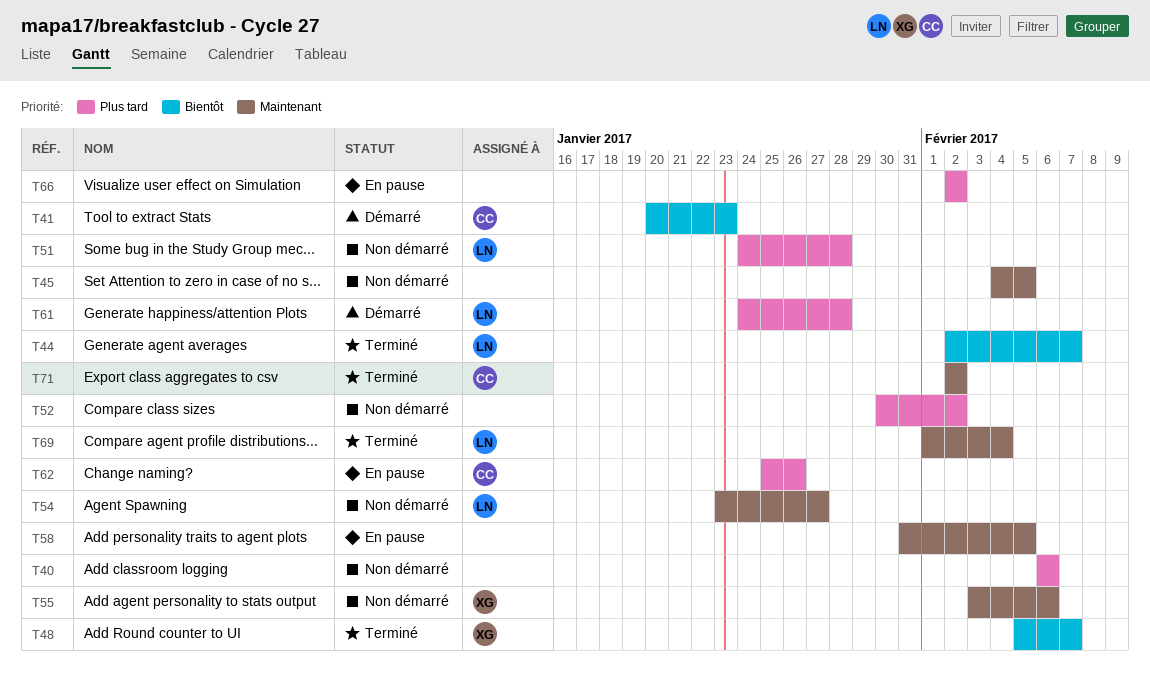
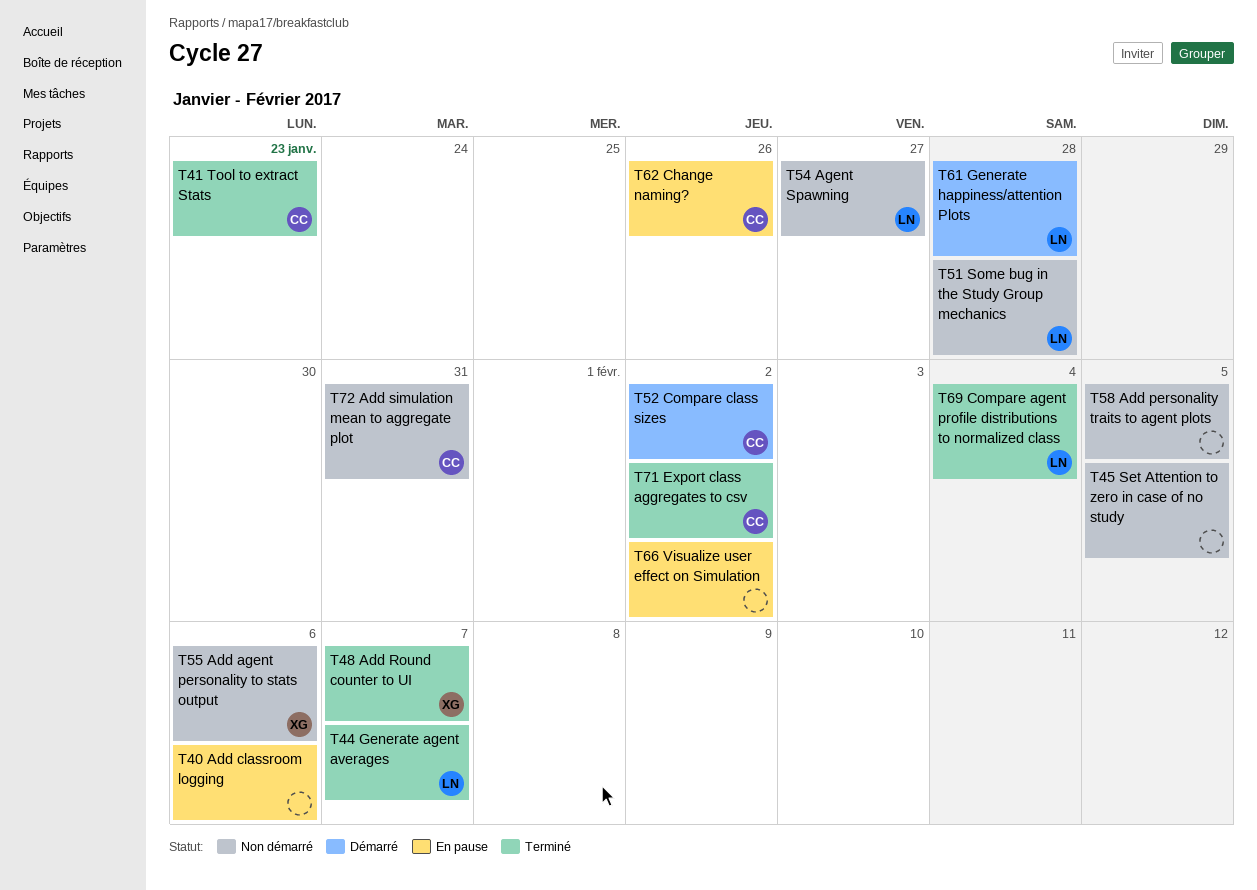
T40, status: Non démarré -> En pause
T41, status: Démarré -> Terminé
T52, status: Non démarré -> Démarré
T52, owner: none -> CC
T58, status: En pause -> Non démarré
T72: none -> present

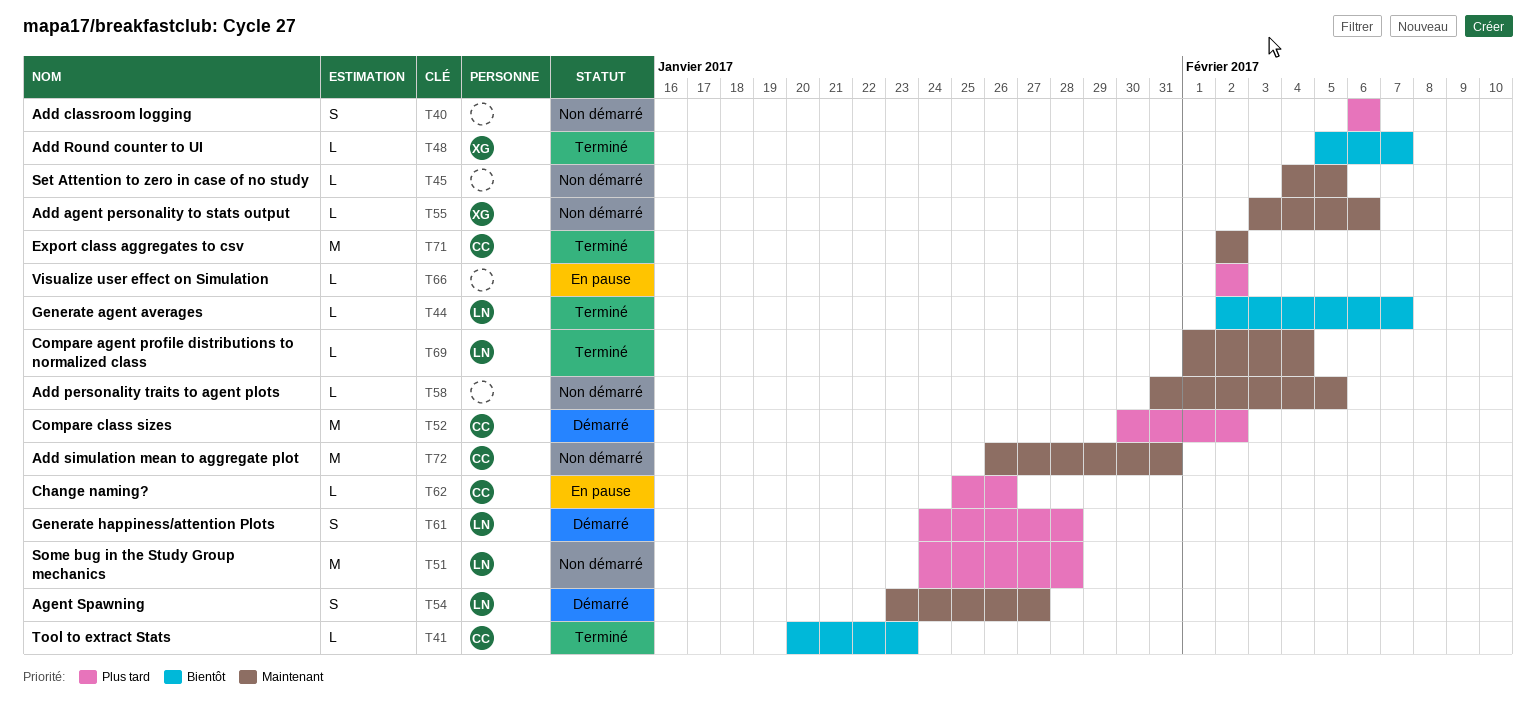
T40, status: En pause -> Non démarré
T54, status: Non démarré -> Démarré

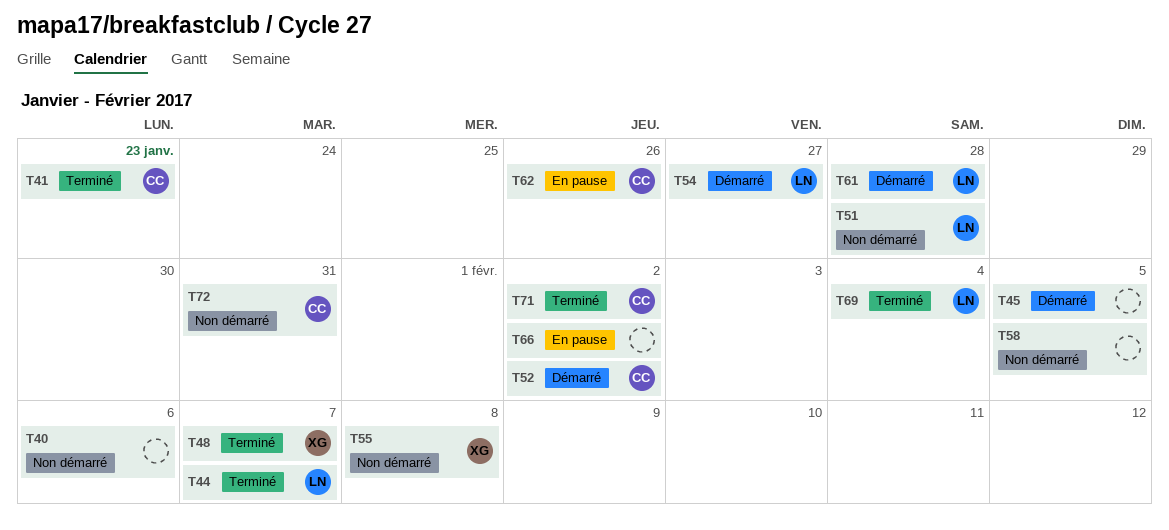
T45, status: Non démarré -> Démarré
T55, due: Feb 6 -> Feb 8

